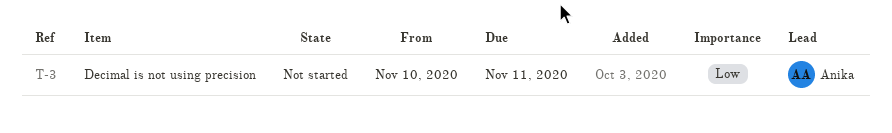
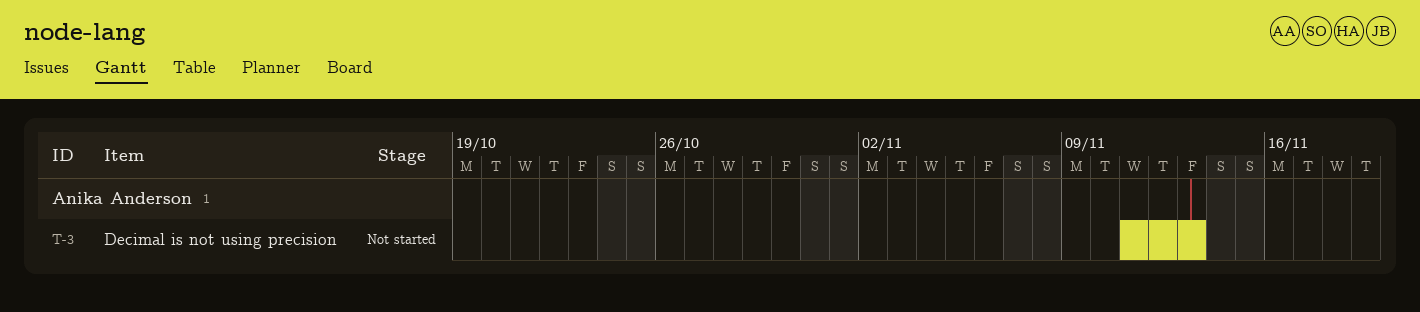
T-3, start: Nov 10 -> Nov 11
T-3, due: Nov 11 -> Nov 13

